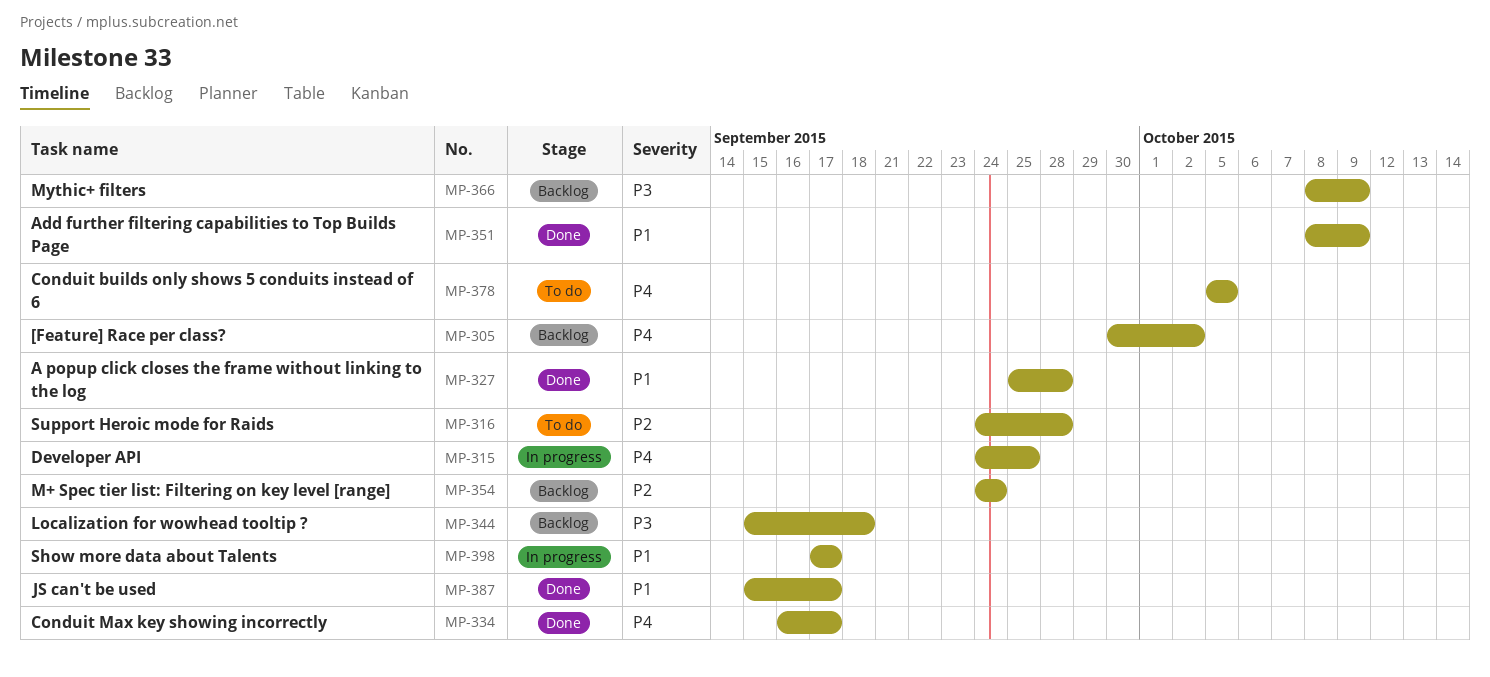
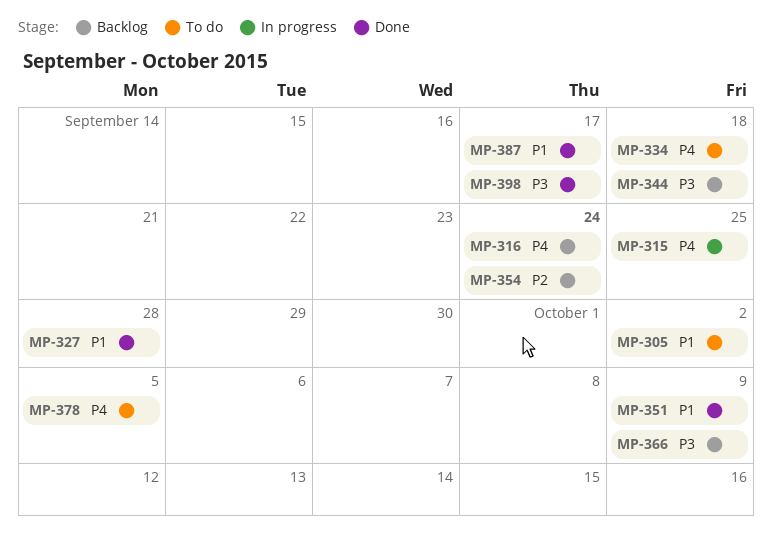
MP-305, status: Backlog -> To do
MP-305, priority: P4 -> P1
MP-316, status: To do -> Backlog
MP-316, priority: P2 -> P4
MP-316, due: Sep 28 -> Sep 24
MP-334, status: Done -> To do
MP-334, due: Sep 17 -> Sep 18
MP-398, status: In progress -> Done
MP-398, priority: P1 -> P3

